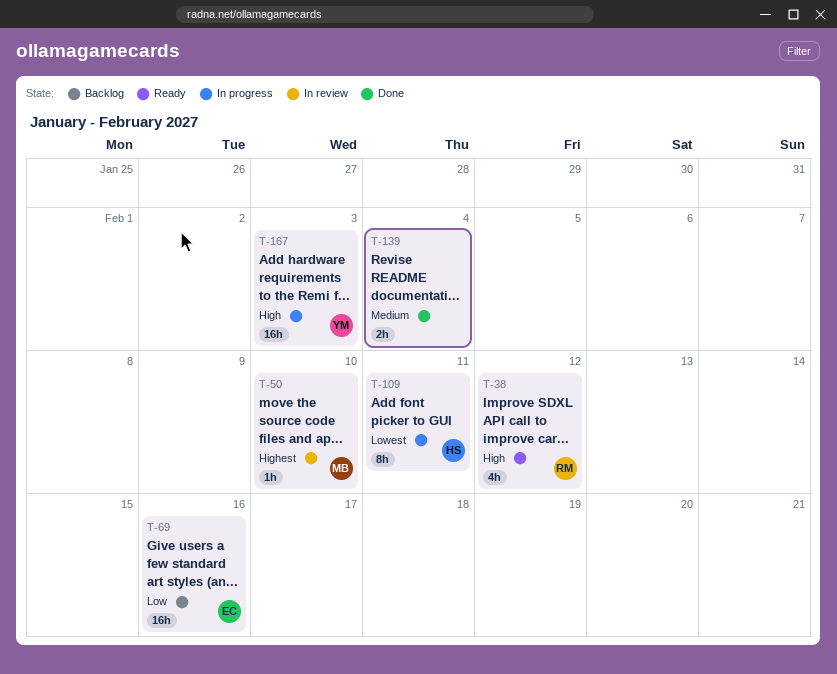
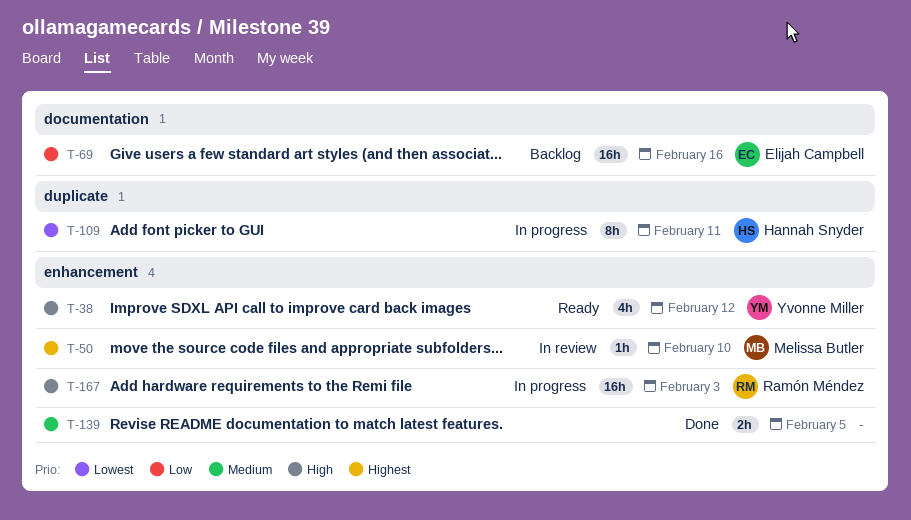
T-38, owner: Ramón Méndez -> Yvonne Miller
T-139, due: Feb 4 -> Feb 5
T-167, owner: Yvonne Miller -> Ramón Méndez

